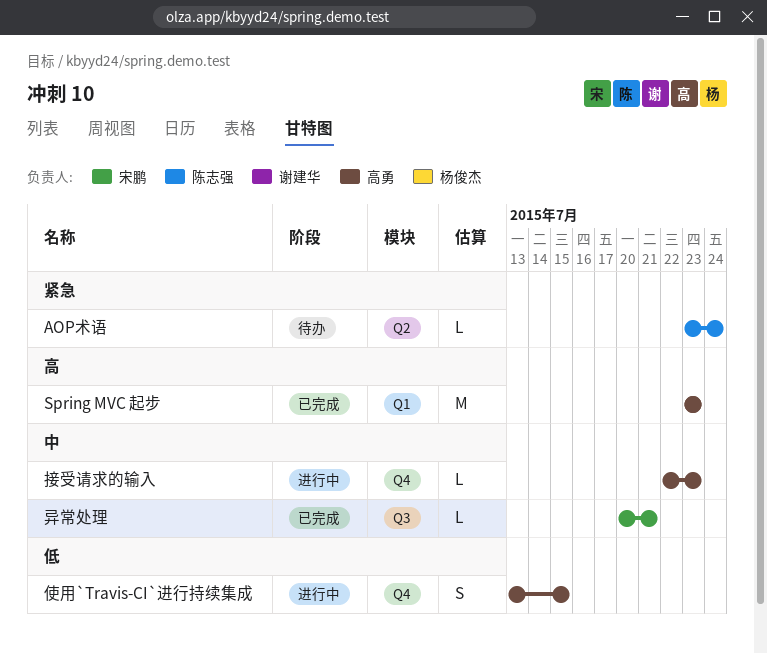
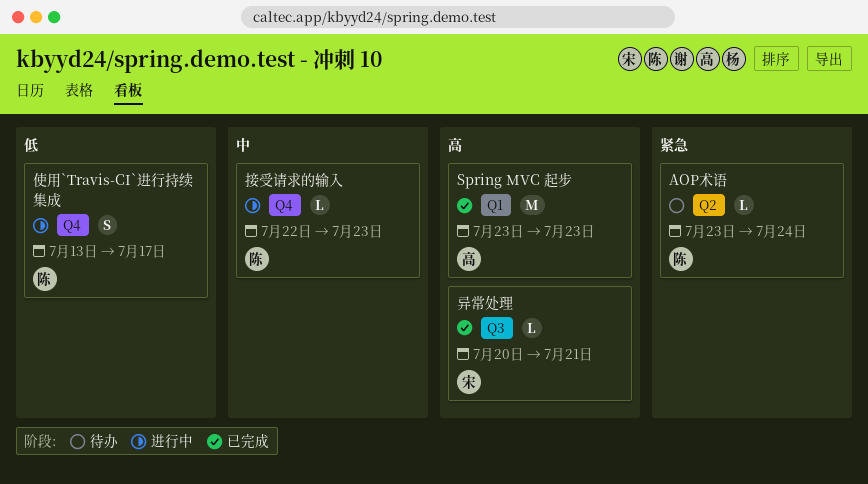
使用`Travis-CI`进行持续集成, owner: 高勇 -> 陈志强
使用`Travis-CI`进行持续集成, due: Jul 15 -> Jul 17
异常处理, priority: 中 -> 高
接受请求的输入, owner: 高勇 -> 陈志强

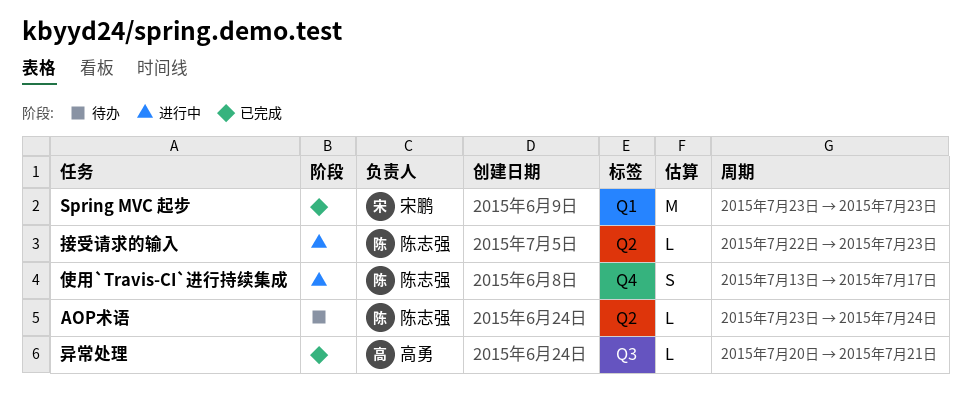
Spring MVC 起步, owner: 高勇 -> 宋鹏
异常处理, owner: 宋鹏 -> 高勇
接受请求的输入, label: Q4 -> Q2

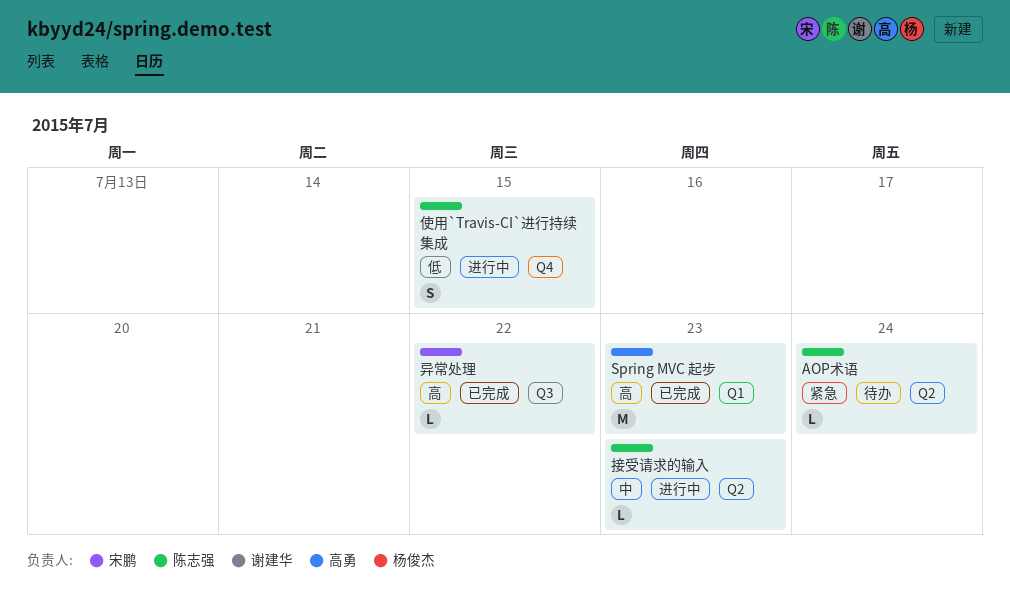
Spring MVC 起步, owner: 宋鹏 -> 高勇
使用`Travis-CI`进行持续集成, due: Jul 17 -> Jul 15
异常处理, owner: 高勇 -> 宋鹏
异常处理, due: Jul 21 -> Jul 22

